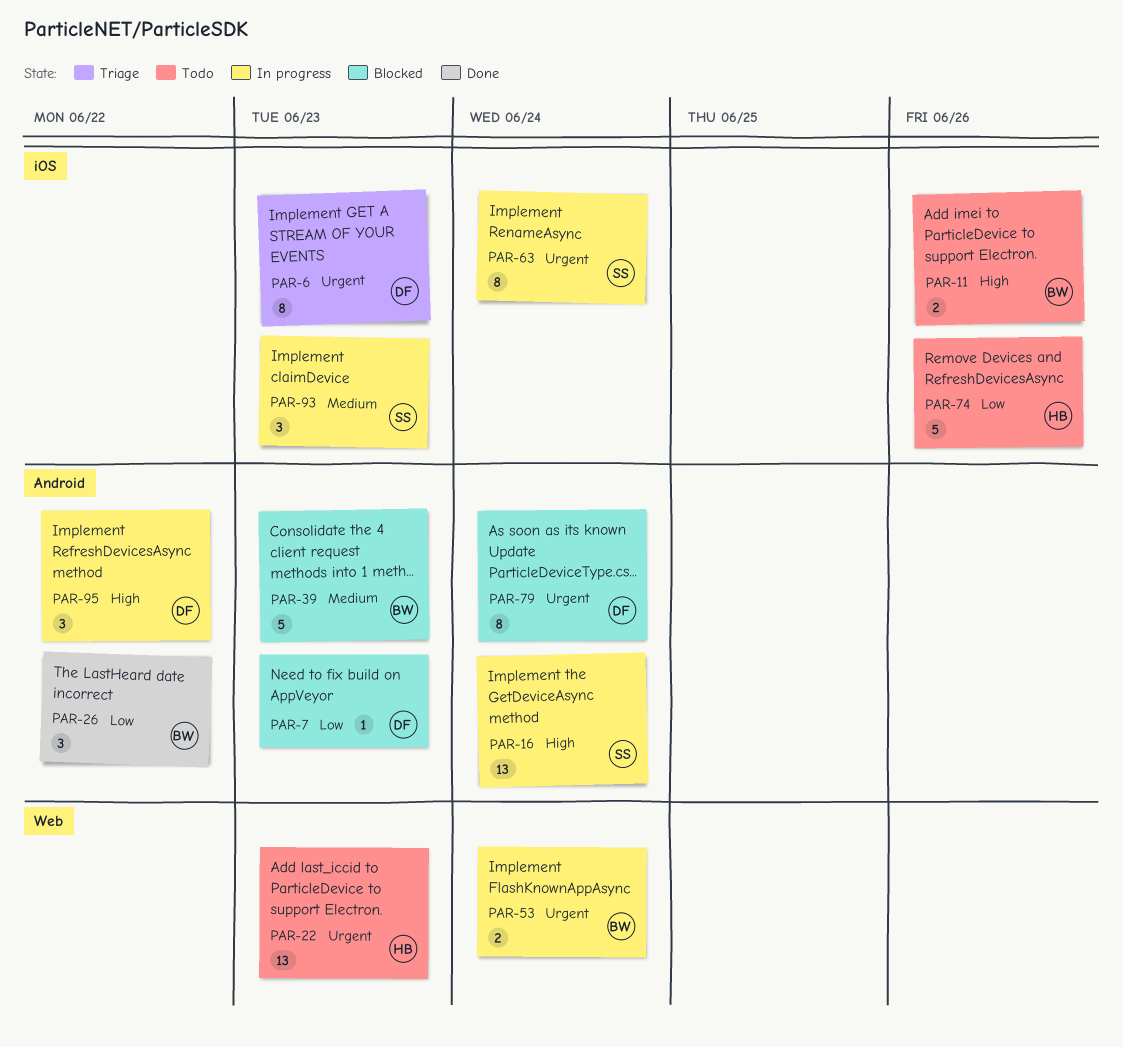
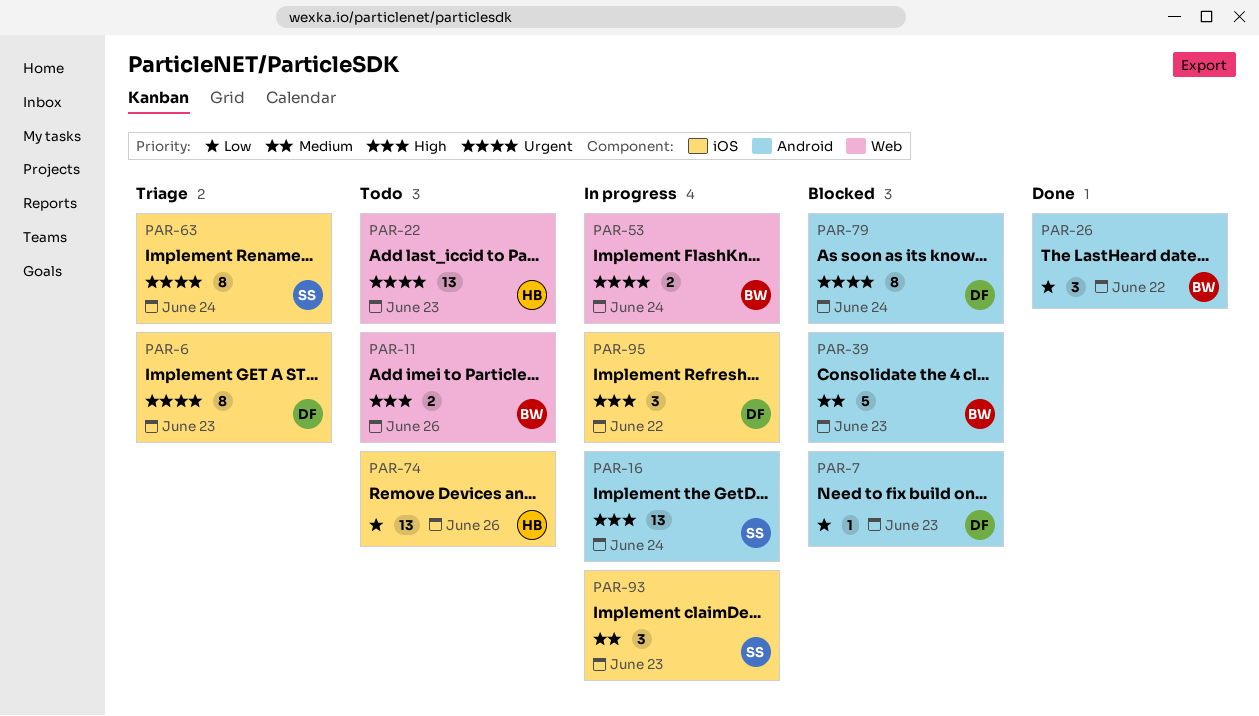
PAR-11, label: iOS -> Web
PAR-63, status: In progress -> Triage
PAR-74, estimate: 5 -> 13
PAR-95, label: Android -> iOS

